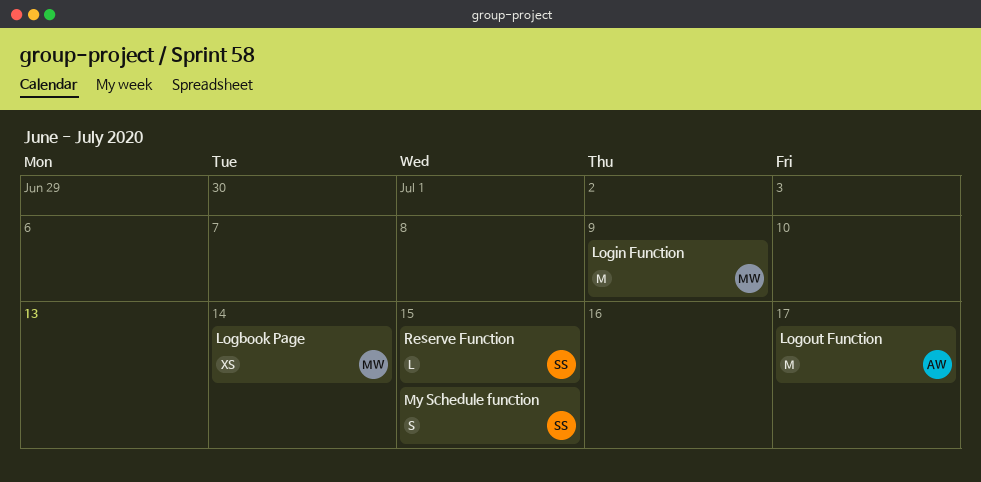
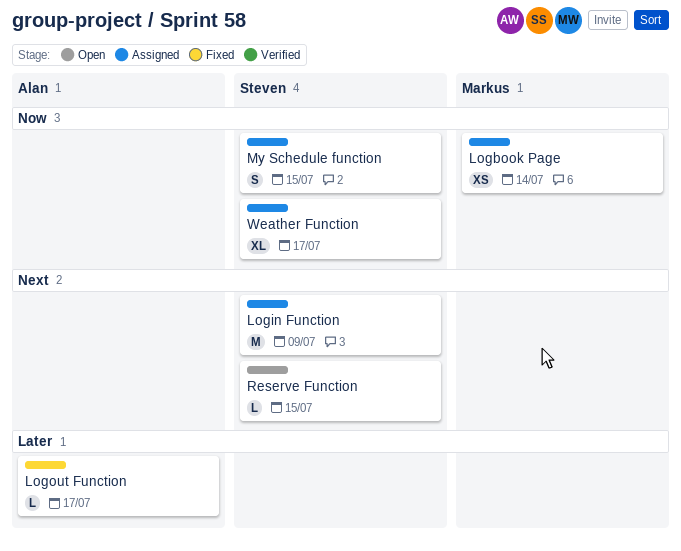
Login Function, owner: Markus -> Steven
Logout Function, estimate: M -> L
Weather Function: none -> present

